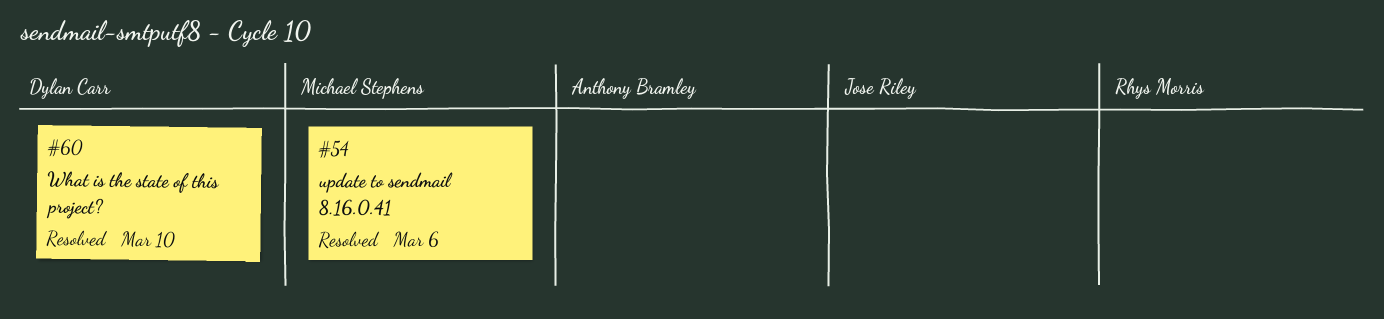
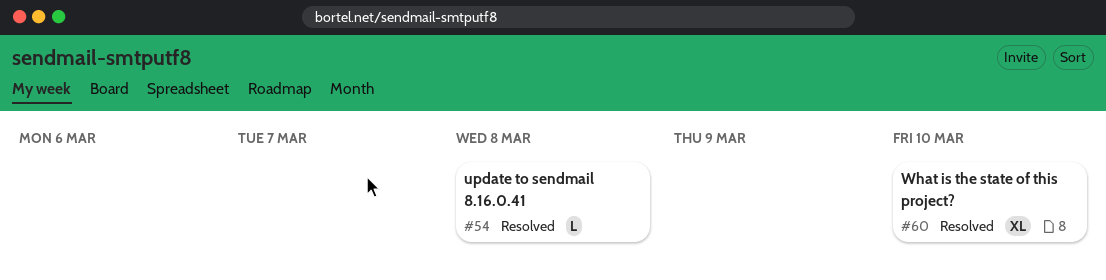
#54, due: Mar 6 -> Mar 8

